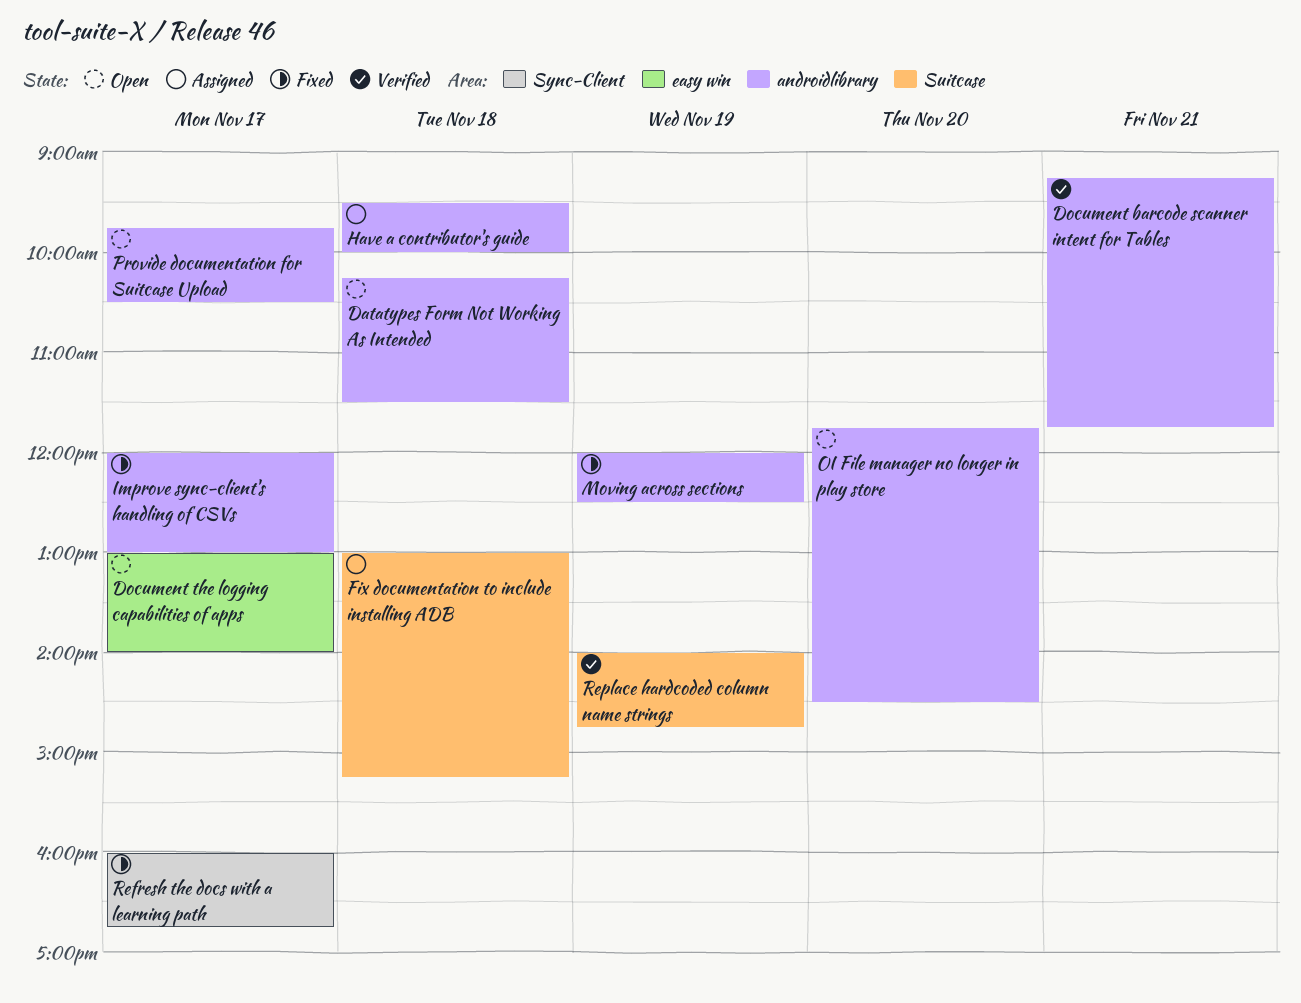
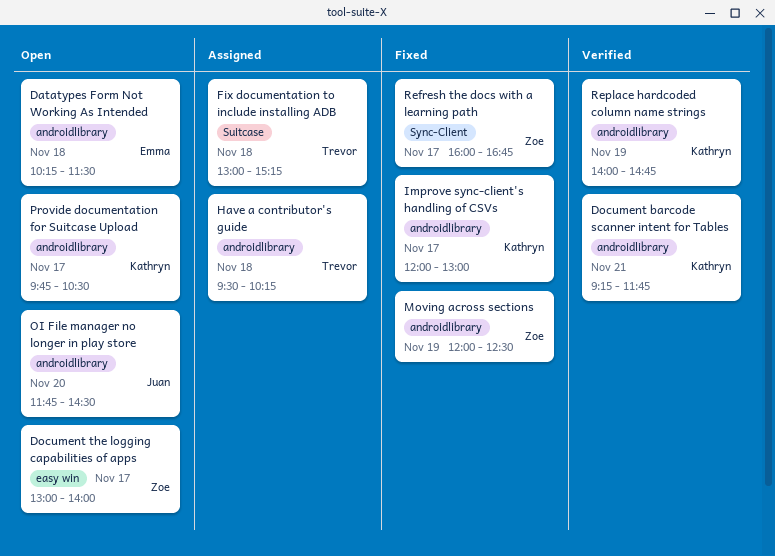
Have a contributor's guide, ends: 10:00 -> 10:15
Replace hardcoded column name strings, label: Suitcase -> androidlibrary

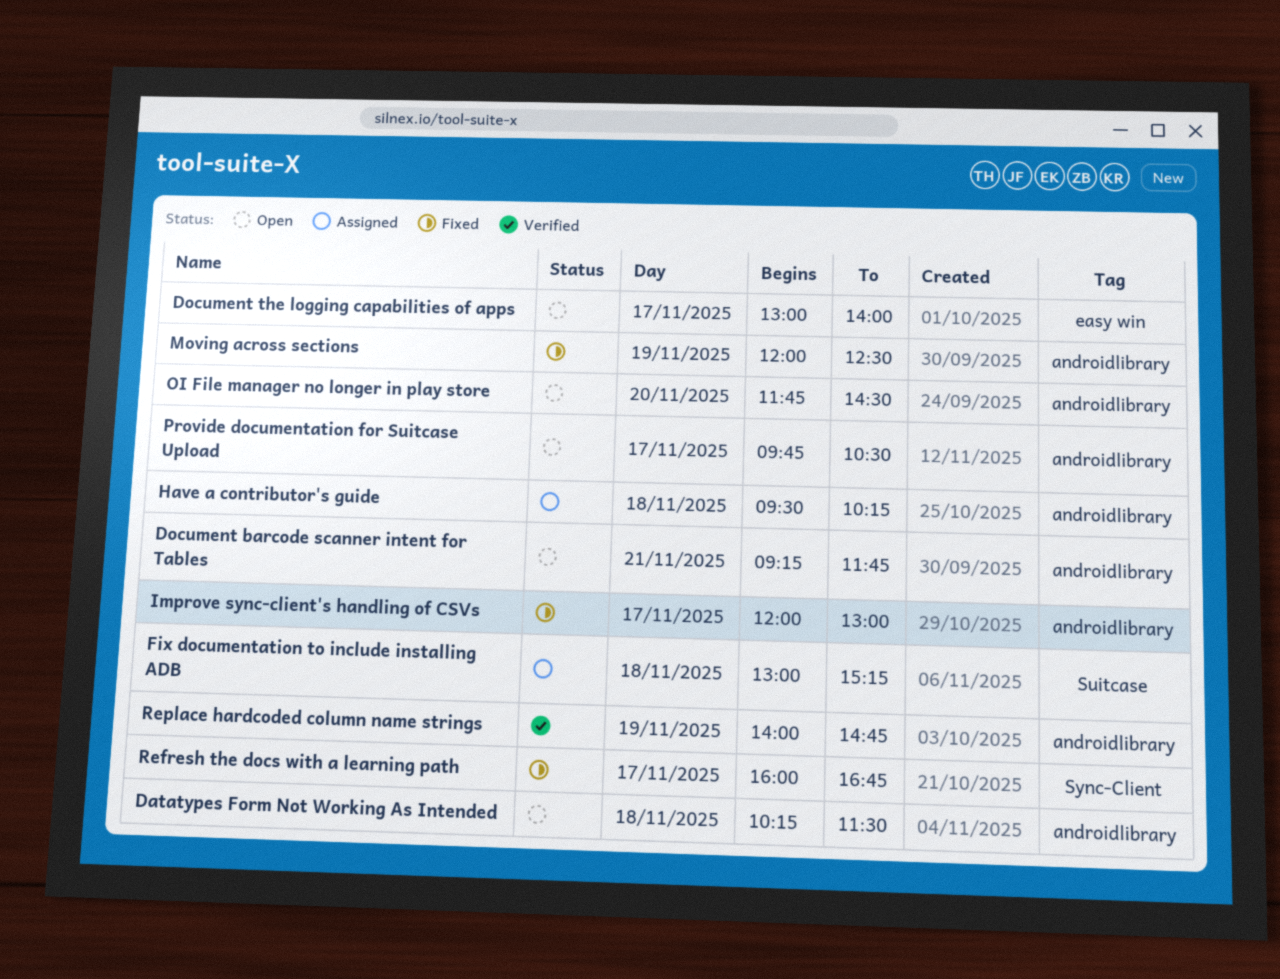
Document barcode scanner intent for Tables, status: Verified -> Open

